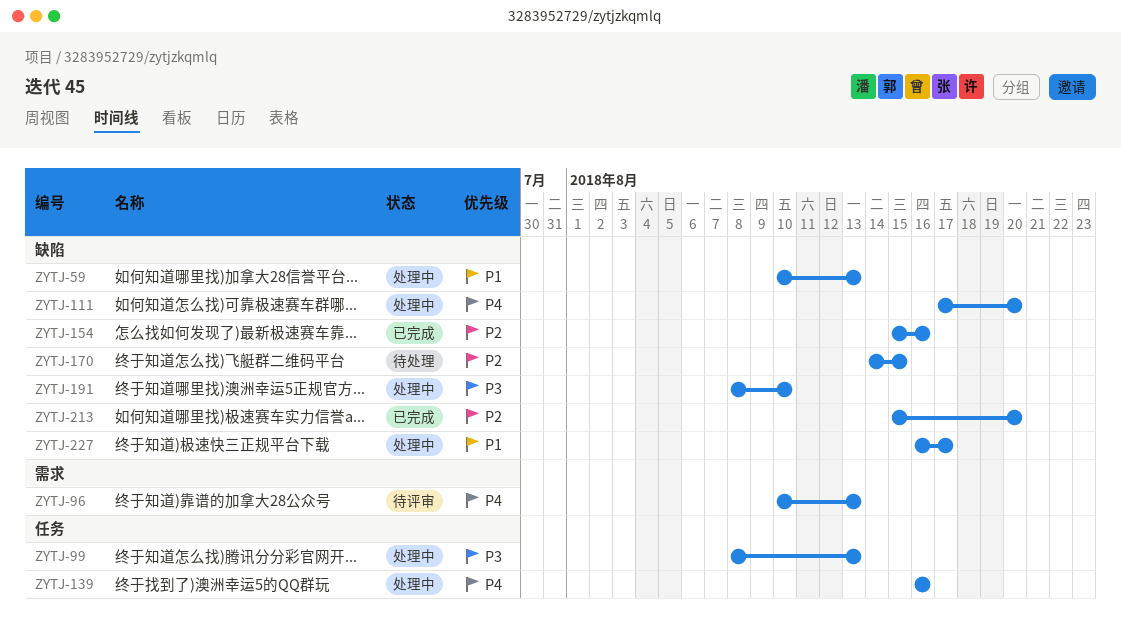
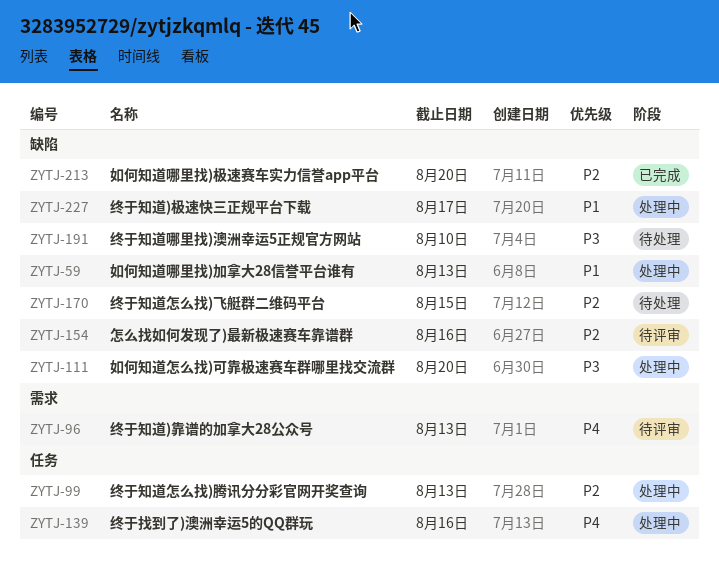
ZYTJ-99, priority: P3 -> P2
ZYTJ-111, priority: P4 -> P3
ZYTJ-154, status: 已完成 -> 待评审
ZYTJ-191, status: 处理中 -> 待处理

